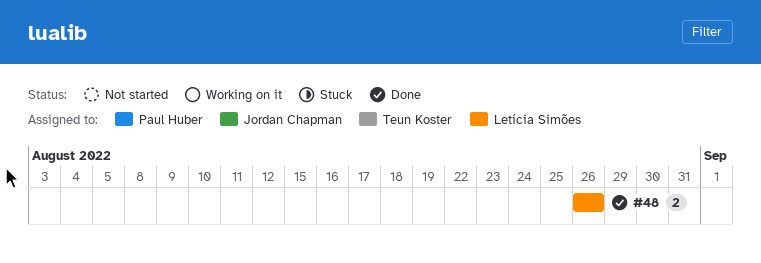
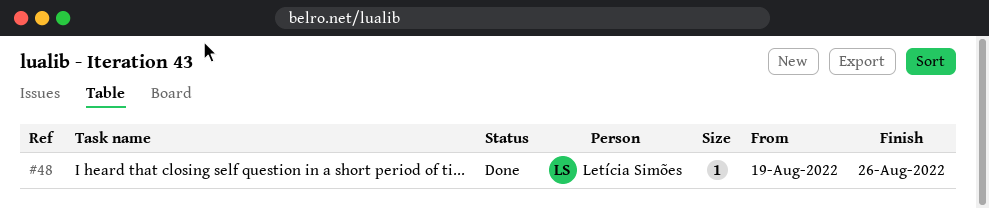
#48, estimate: 2 -> 1
#48, start: Aug 26 -> Aug 19

